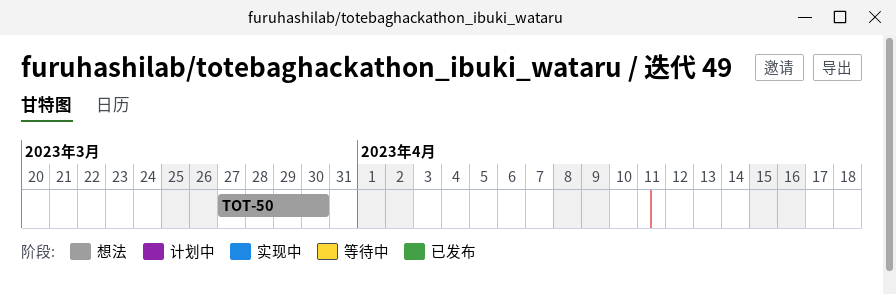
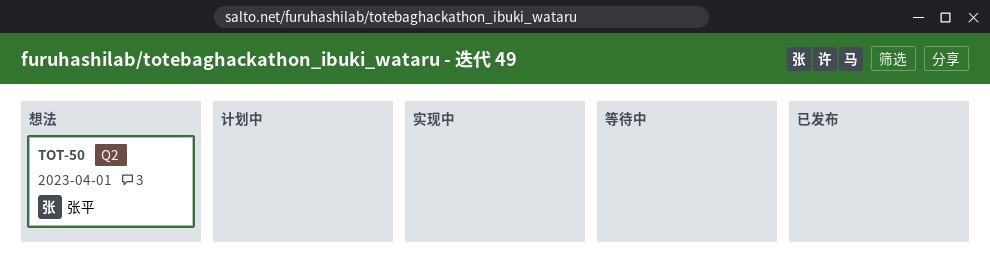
TOT-50, due: Mar 30 -> Apr 1

